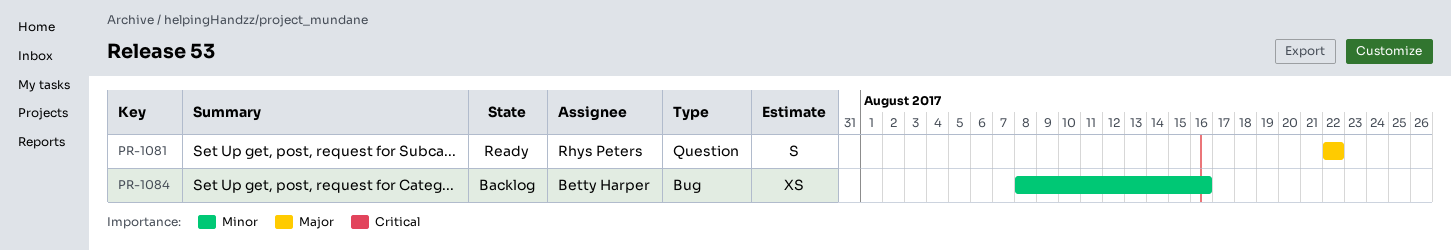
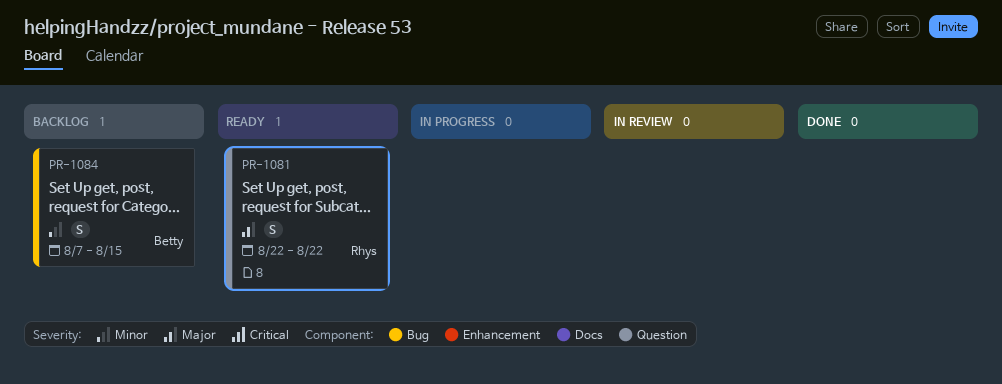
PR-1084, estimate: XS -> S
PR-1084, start: Aug 8 -> Aug 7
PR-1084, due: Aug 16 -> Aug 15

